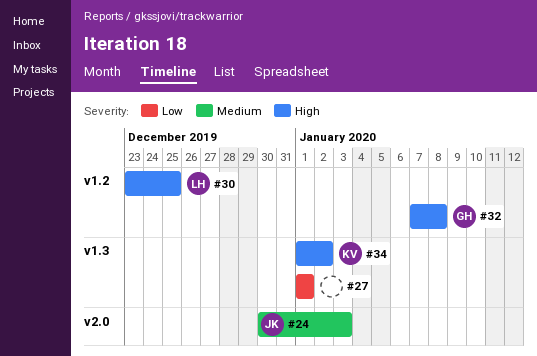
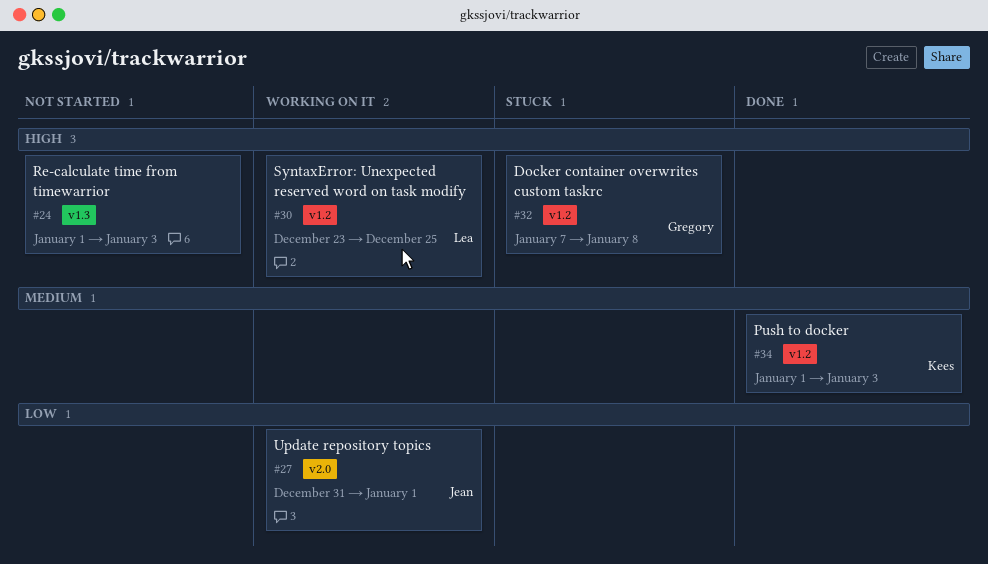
#24, owner: Jean -> none
#24, priority: Medium -> High
#24, label: v2.0 -> v1.3
#24, start: Dec 30 -> Jan 1
#27, owner: none -> Jean
#27, label: v1.3 -> v2.0
#27, start: Jan 1 -> Dec 31
#34, priority: High -> Medium
#34, label: v1.3 -> v1.2
#34, due: Jan 2 -> Jan 3

